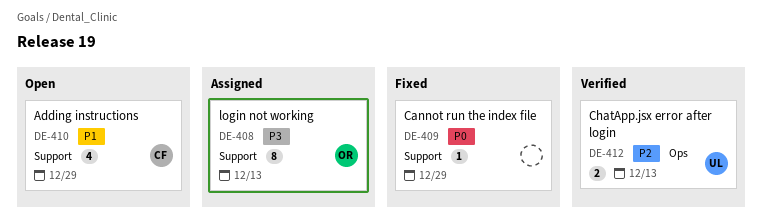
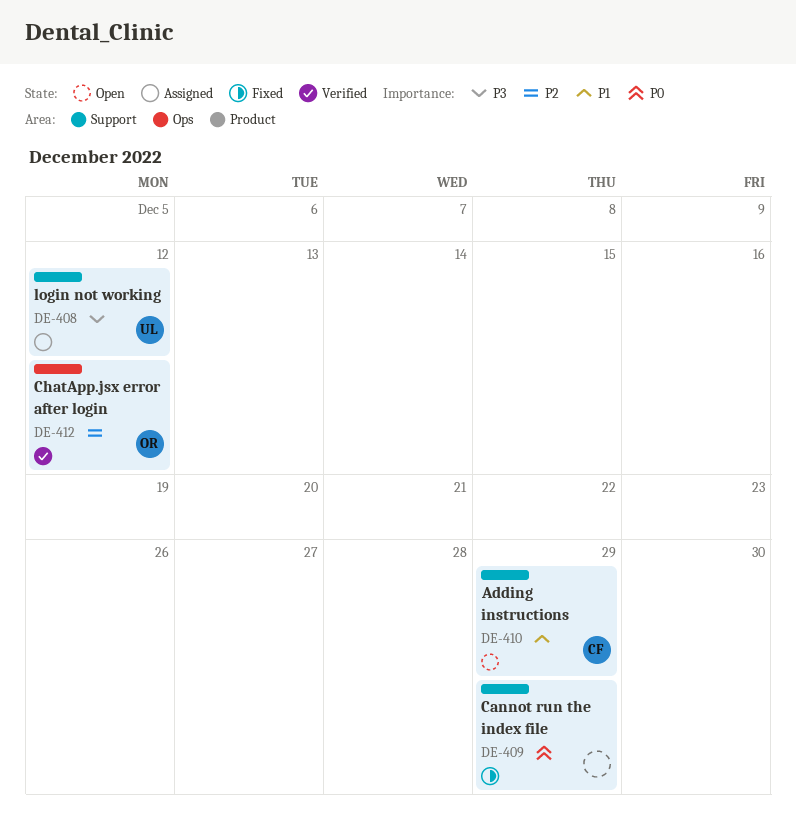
DE-408, owner: OR -> UL
DE-408, due: Dec 13 -> Dec 12
DE-412, owner: UL -> OR
DE-412, due: Dec 13 -> Dec 12

